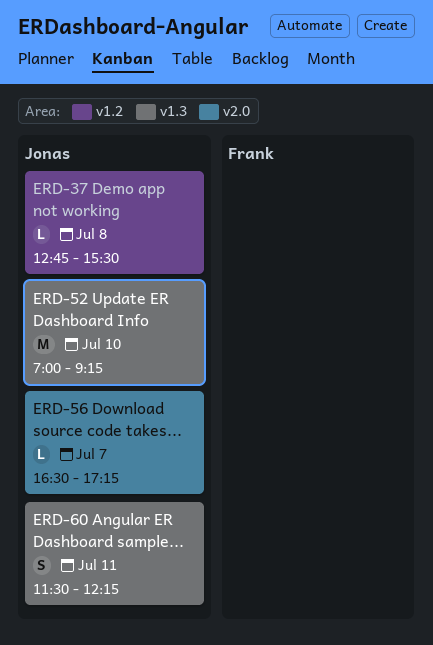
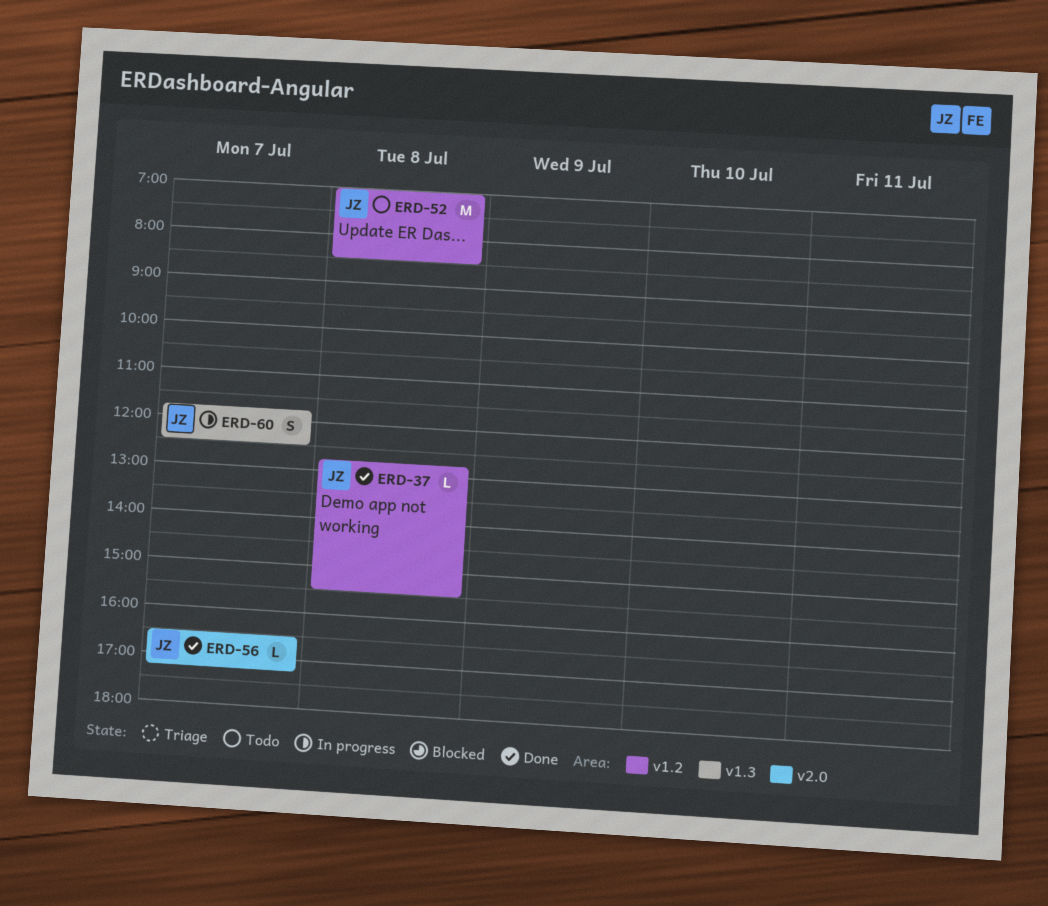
ERD-52, label: v1.3 -> v1.2
ERD-52, day: Jul 10 -> Jul 8
ERD-52, ends: 09:15 -> 08:30
ERD-60, day: Jul 11 -> Jul 7
ERD-60, begins: 11:30 -> 11:45
ERD-60, ends: 12:15 -> 12:30

